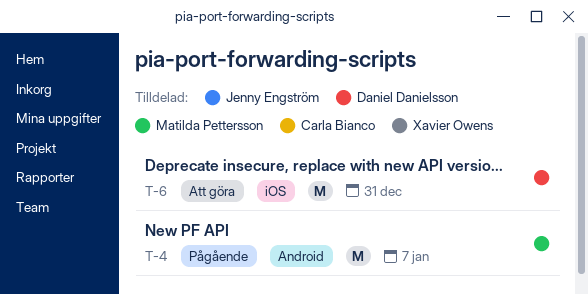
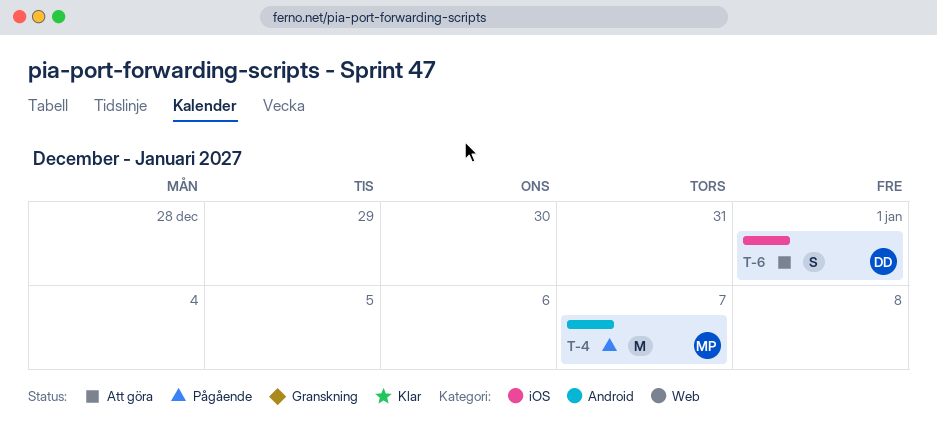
T-6, estimate: M -> S
T-6, due: Dec 31 -> Jan 1

